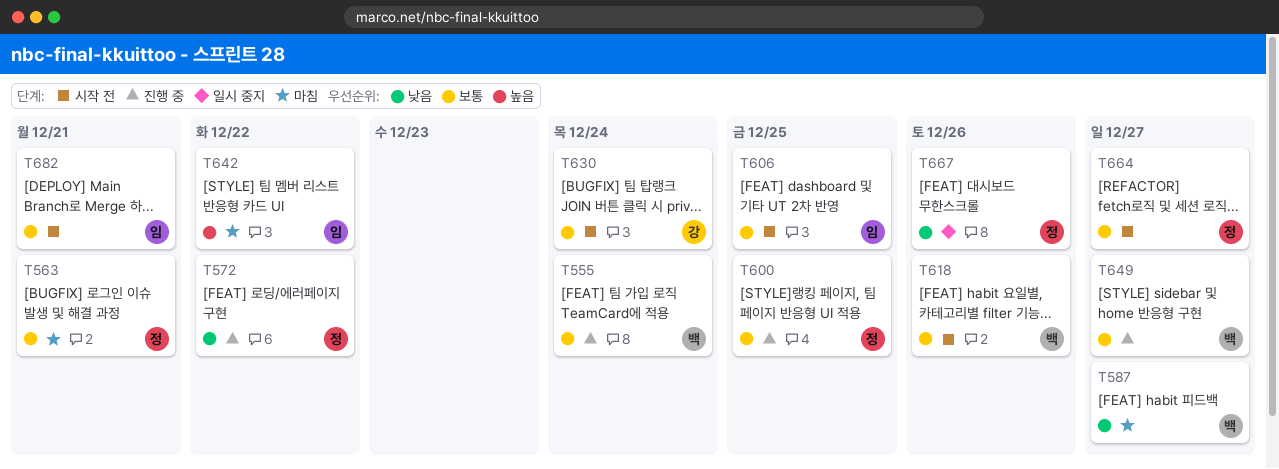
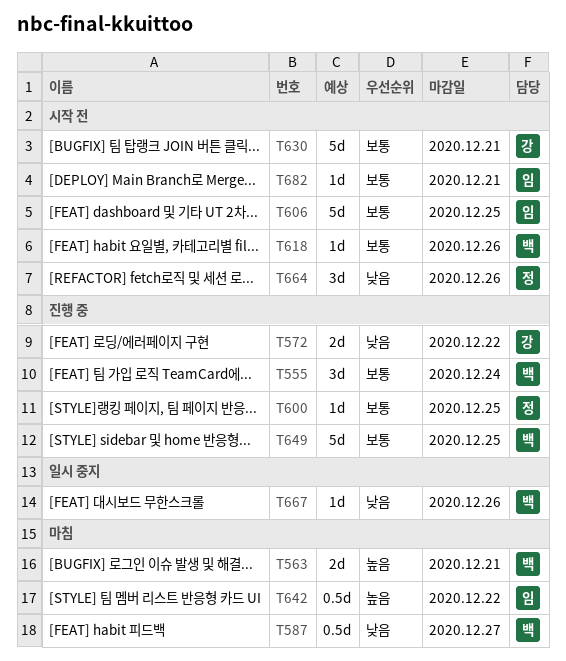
T563, owner: 정 -> 백
T563, priority: 보통 -> 높음
T572, owner: 정 -> 강
T630, due: Dec 24 -> Dec 21
T649, due: Dec 27 -> Dec 25
T664, priority: 보통 -> 낮음
T664, due: Dec 27 -> Dec 26
T667, owner: 정 -> 백

